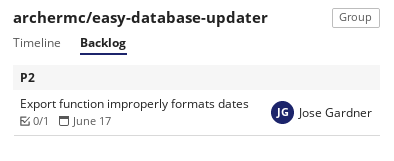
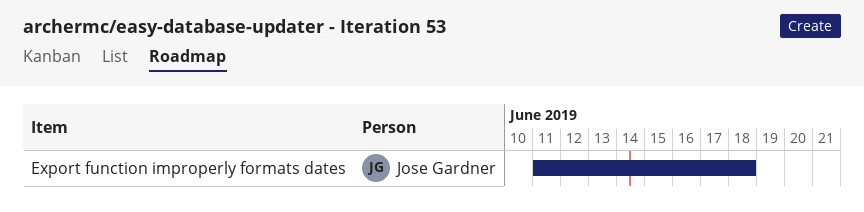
Export function improperly formats dates, due: Jun 17 -> Jun 18

